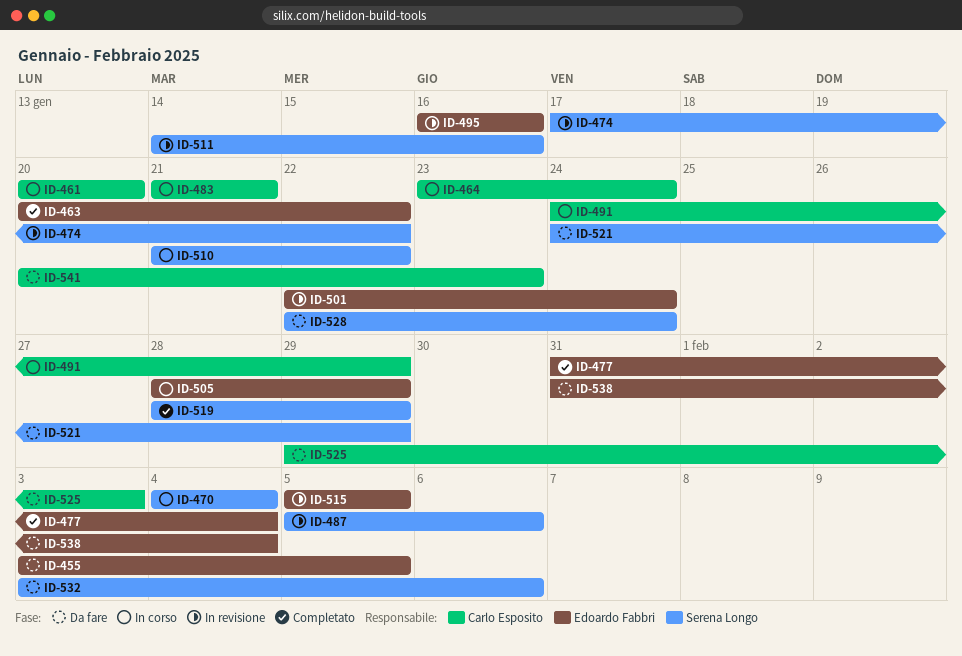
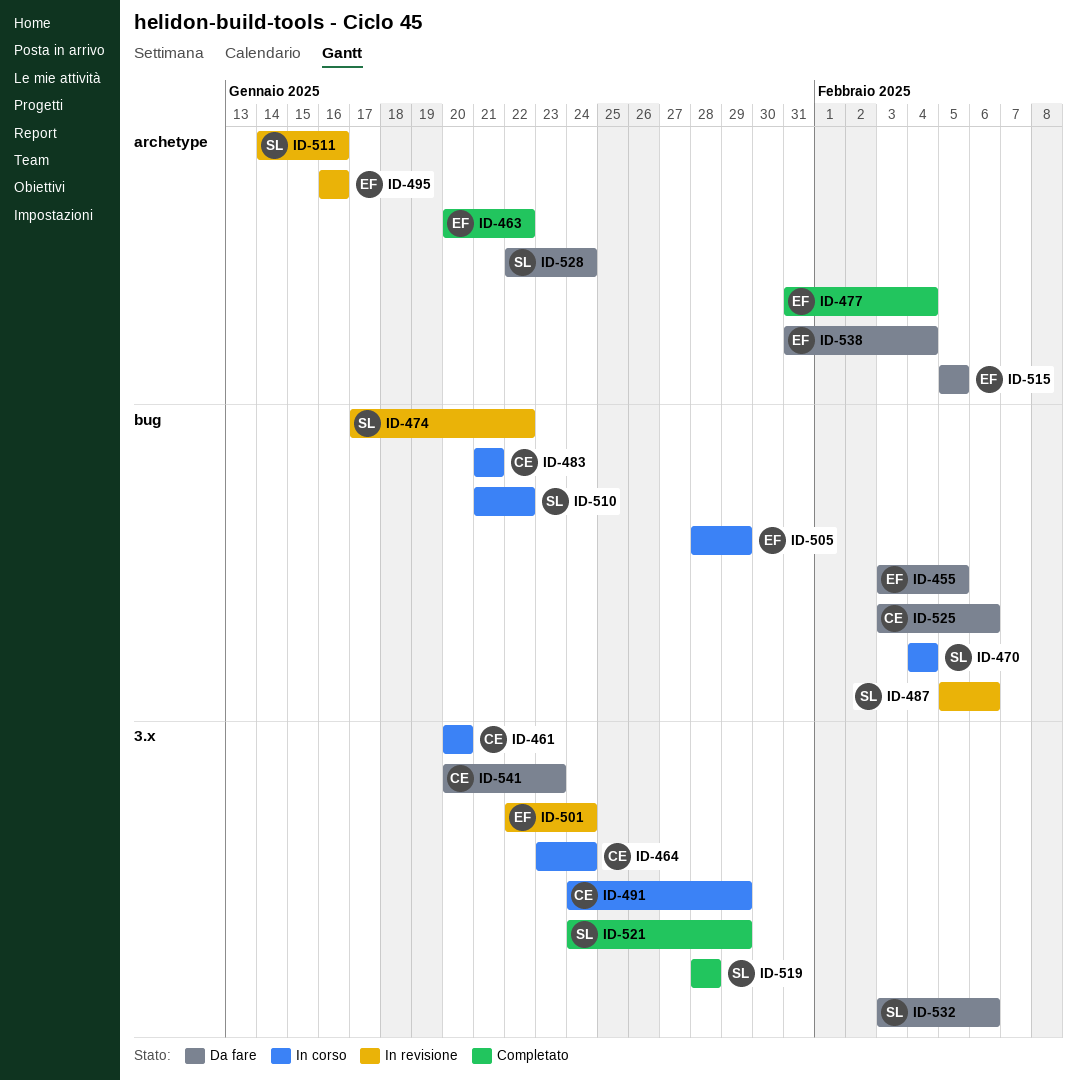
ID-515, status: In revisione -> Da fare
ID-519, due: Jan 29 -> Jan 28
ID-521, status: Da fare -> Completato
ID-525, start: Jan 29 -> Feb 3
ID-525, due: Feb 3 -> Feb 6

